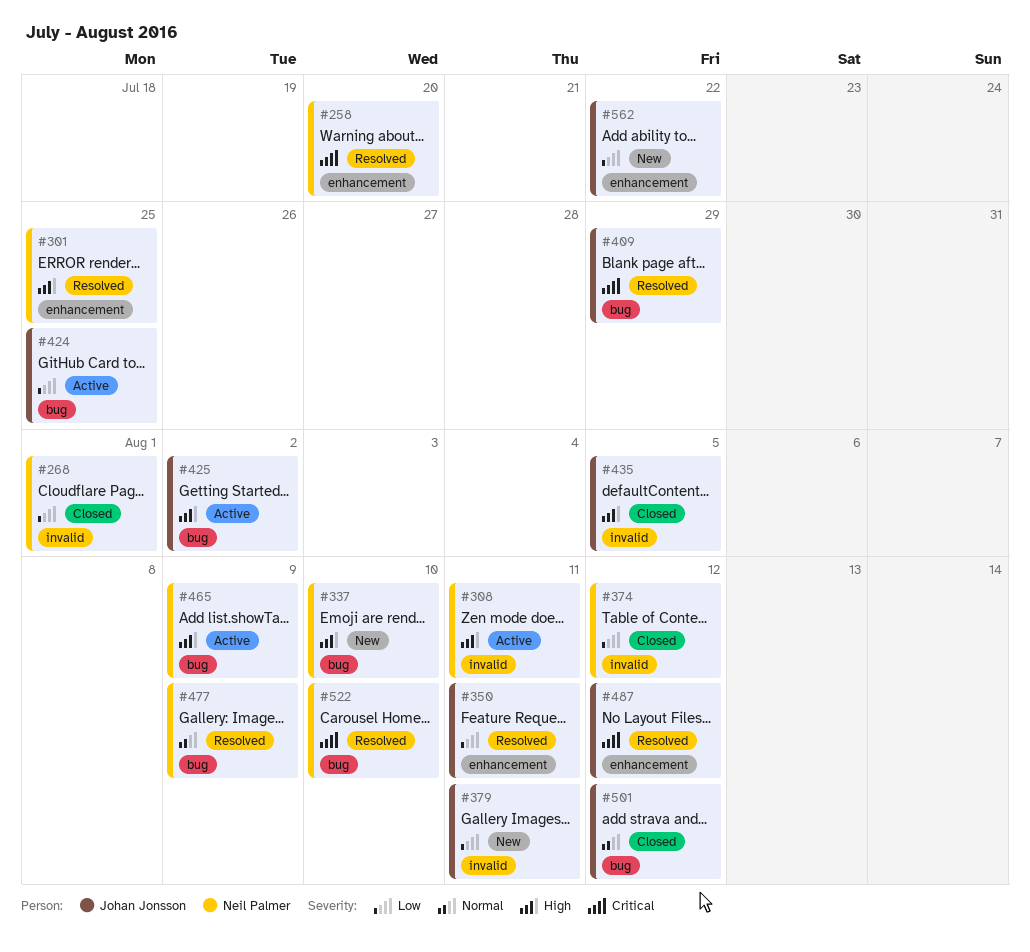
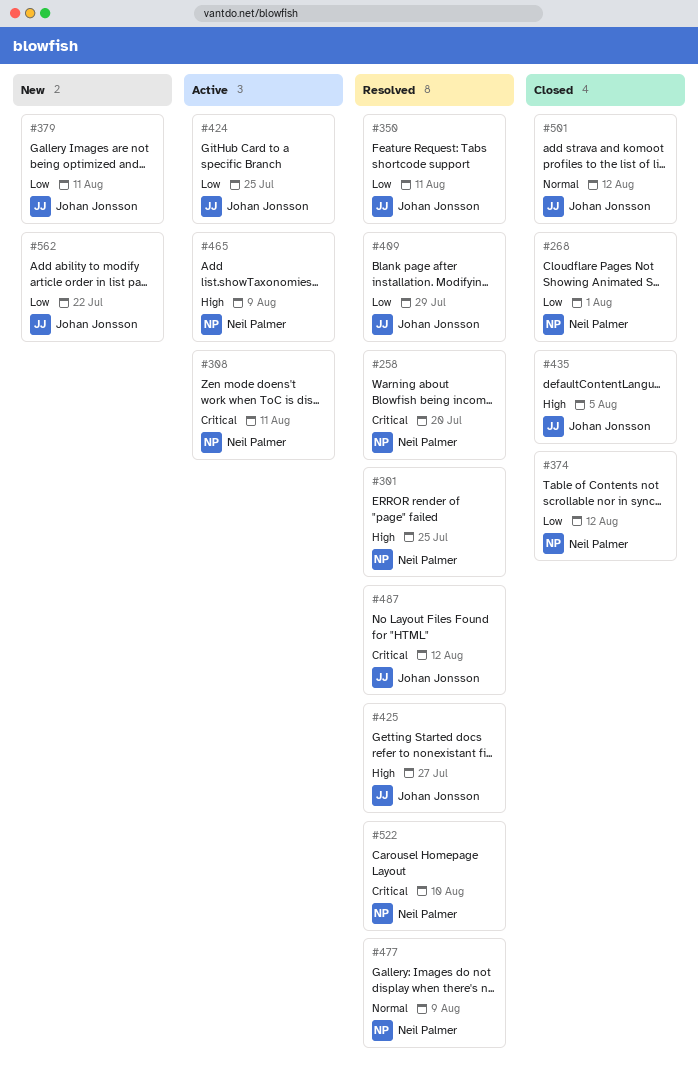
#308, priority: High -> Critical
#337: present -> none
#409, priority: Critical -> Low
#425, status: Active -> Resolved
#425, due: Aug 2 -> Jul 27

